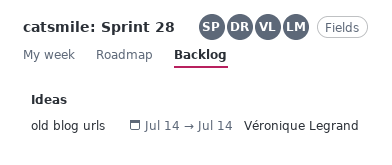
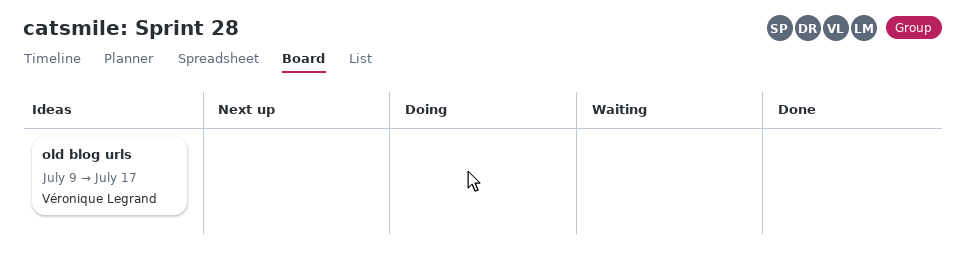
old blog urls, start: Jul 14 -> Jul 9
old blog urls, due: Jul 14 -> Jul 17

